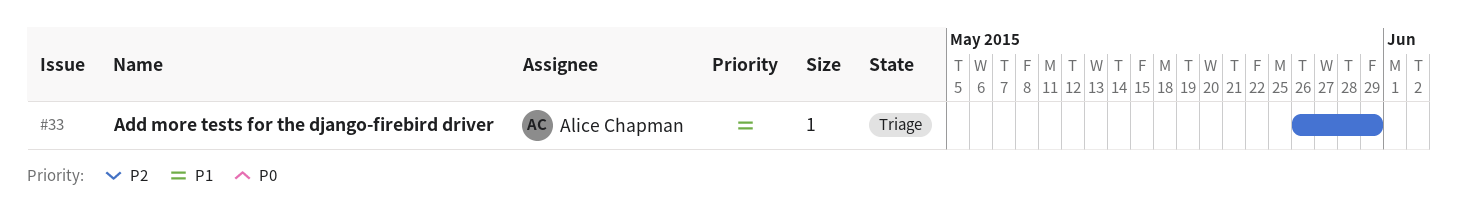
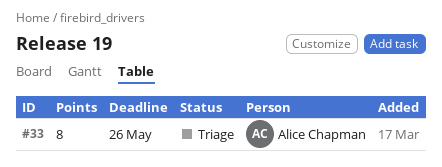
#33, estimate: 1 -> 8
#33, due: May 29 -> May 26

